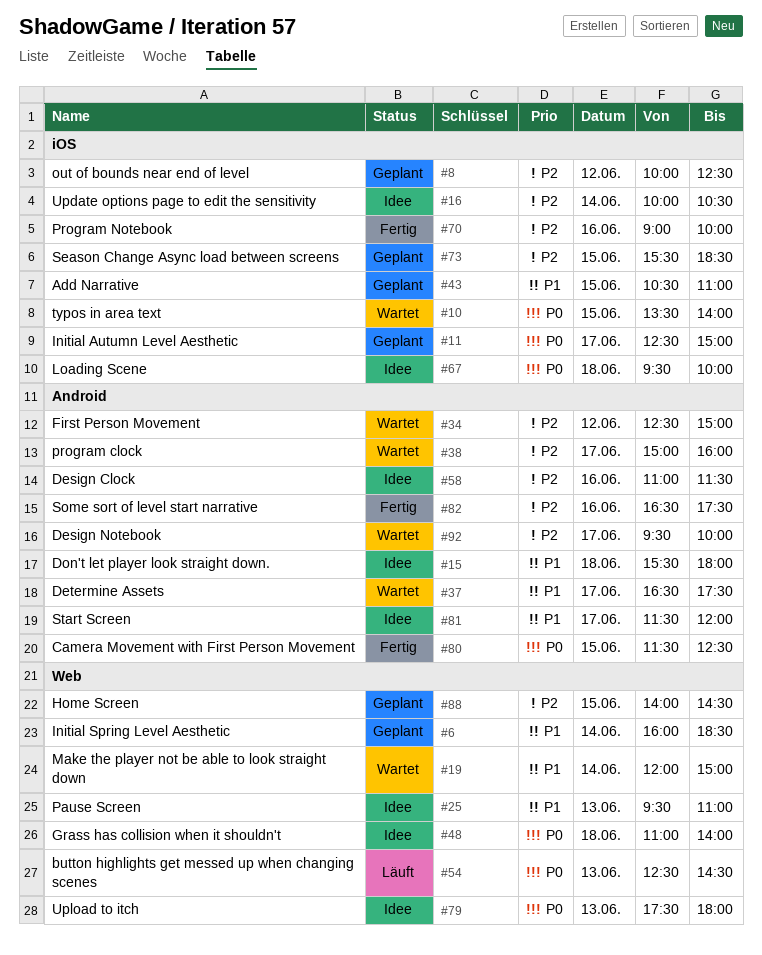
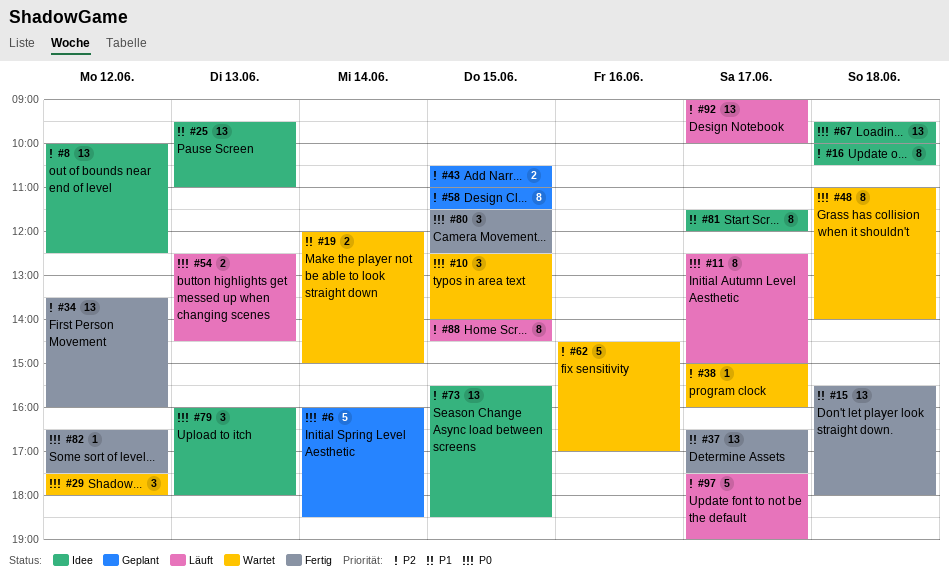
#6, priority: P1 -> P0
#8, status: Geplant -> Idee
#10, begins: 13:30 -> 12:30
#11, status: Geplant -> Läuft
#15, status: Idee -> Fertig
#16, day: Jun 14 -> Jun 18
#29: none -> present
#34, status: Wartet -> Fertig
#34, begins: 12:30 -> 13:30
#34, ends: 15:00 -> 16:00
#37, status: Wartet -> Fertig
#43, priority: P1 -> P2
#48, status: Idee -> Wartet
#58, status: Idee -> Geplant
#58, day: Jun 16 -> Jun 15
#62: none -> present
#70: present -> none
#73, status: Geplant -> Idee
#79, begins: 17:30 -> 16:00
#82, priority: P2 -> P0
#82, day: Jun 16 -> Jun 12
#88, status: Geplant -> Läuft
#92, status: Wartet -> Läuft
#92, begins: 09:30 -> 09:00
#97: none -> present

